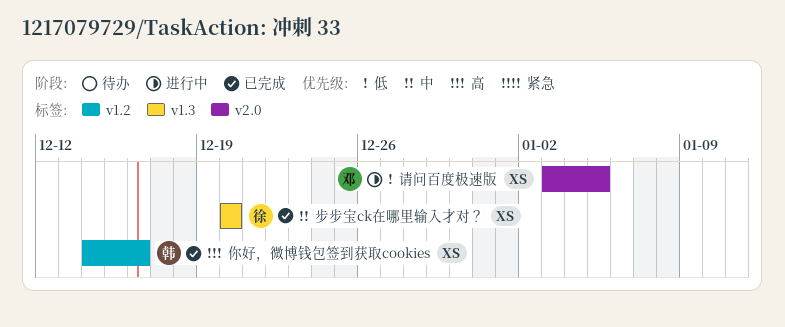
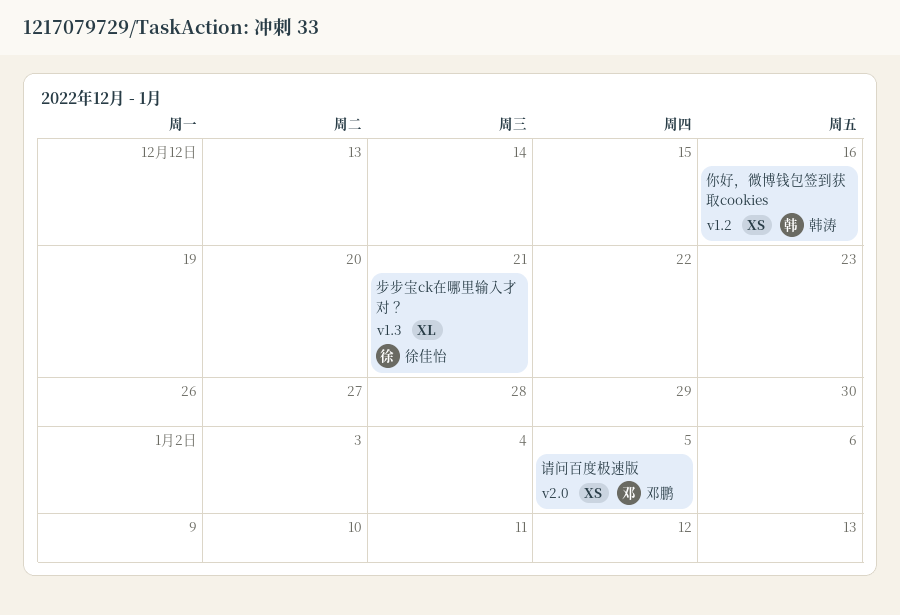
步步宝ck在哪里输入才对？, estimate: XS -> XL
步步宝ck在哪里输入才对？, due: Dec 20 -> Dec 21

